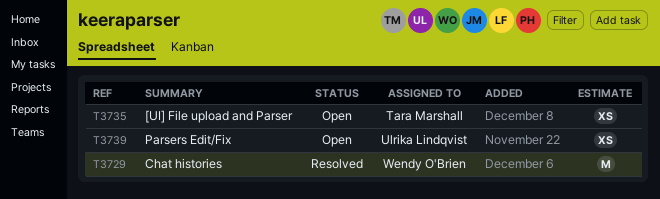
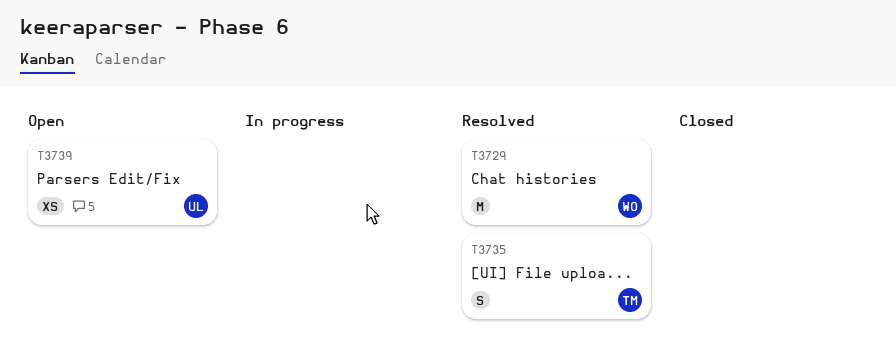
T3735, status: Open -> Resolved
T3735, estimate: XS -> S

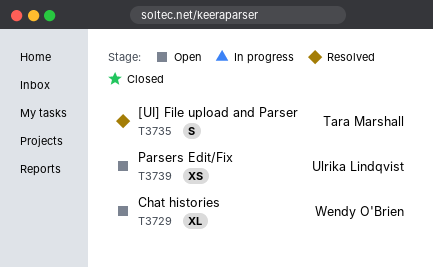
T3729, status: Resolved -> Open
T3729, estimate: M -> XL

